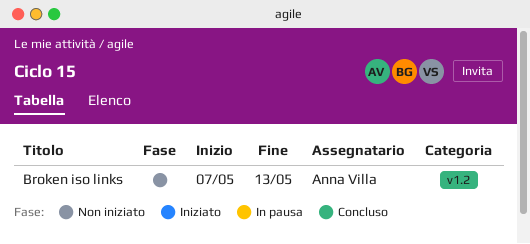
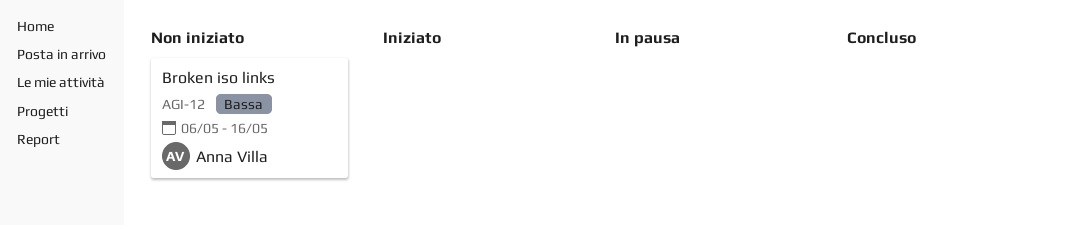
Broken iso links, start: May 7 -> May 6
Broken iso links, due: May 13 -> May 16

